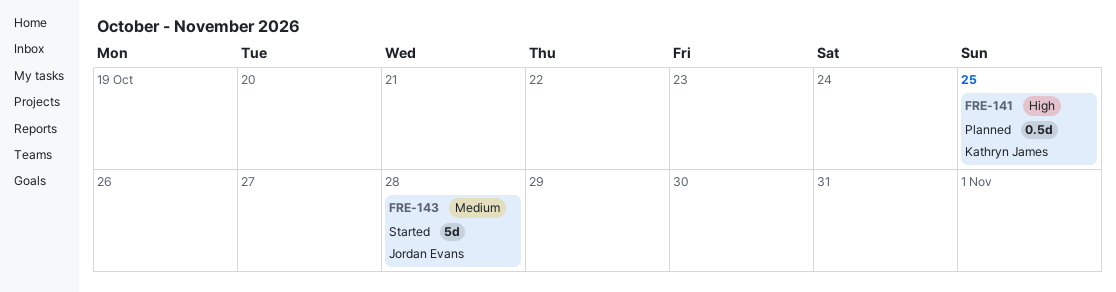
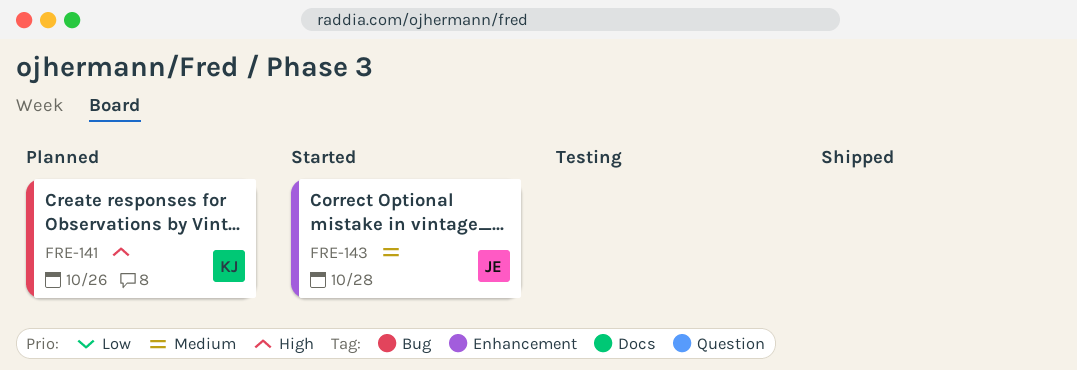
FRE-141, due: Oct 25 -> Oct 26

